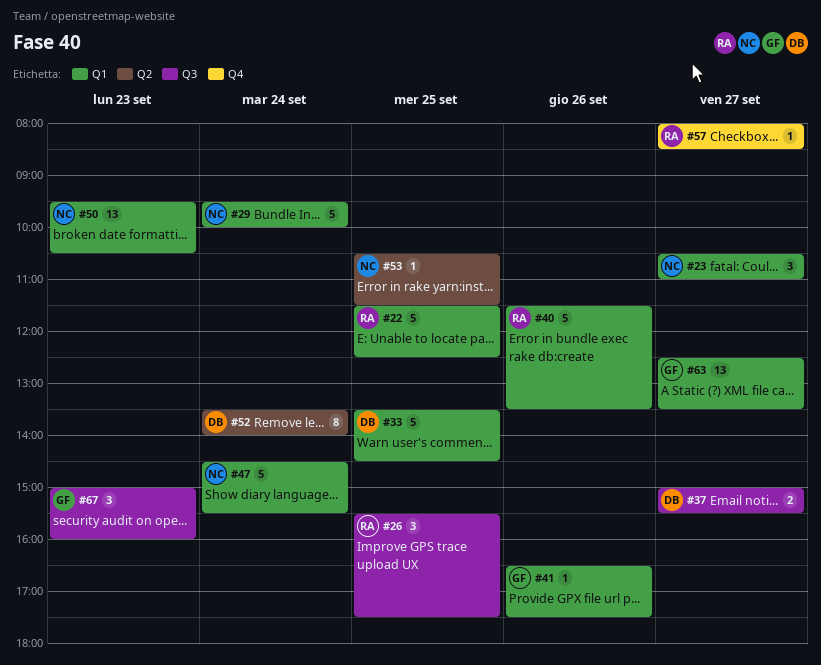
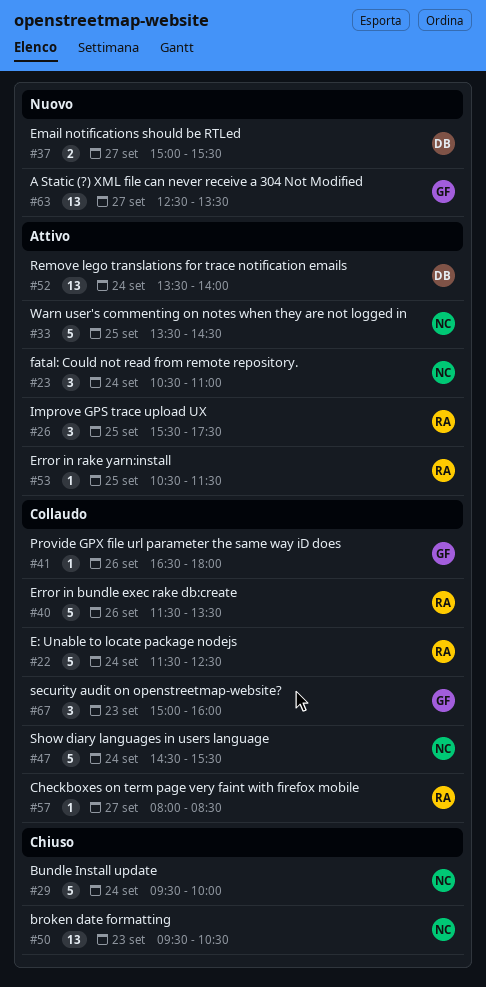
#22, day: Sep 25 -> Sep 24
#23, day: Sep 27 -> Sep 24
#33, owner: DB -> NC
#41, ends: 17:30 -> 18:00
#52, estimate: 8 -> 13
#53, owner: NC -> RA

